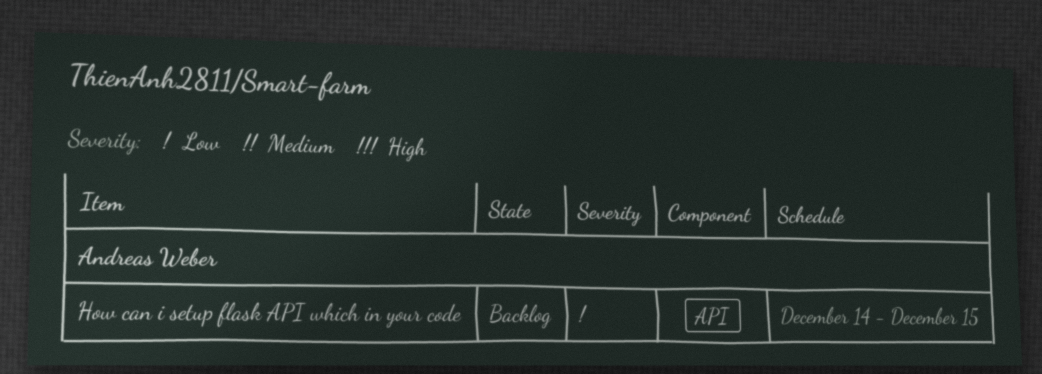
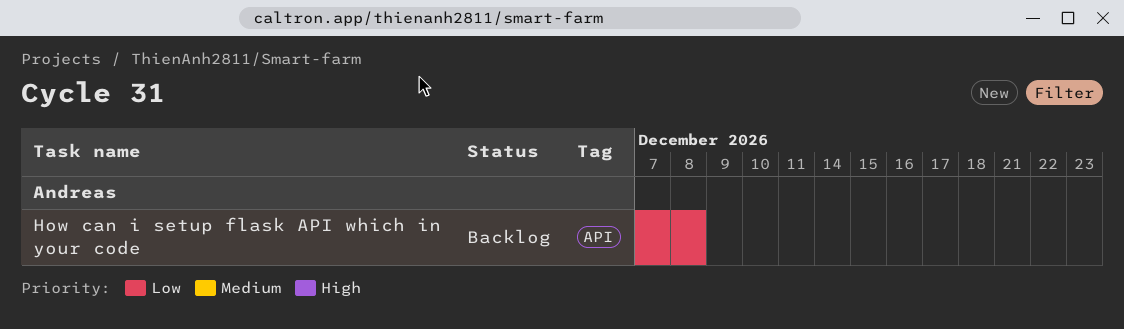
How can i setup flask API which in your code, start: Dec 14 -> Dec 7
How can i setup flask API which in your code, due: Dec 15 -> Dec 8

